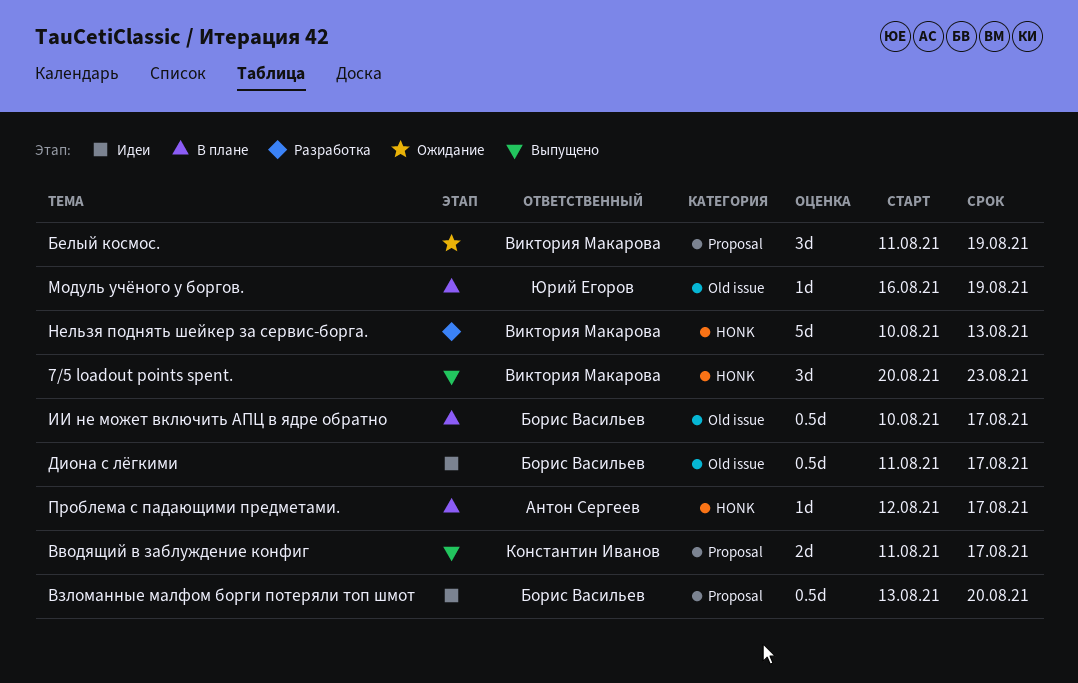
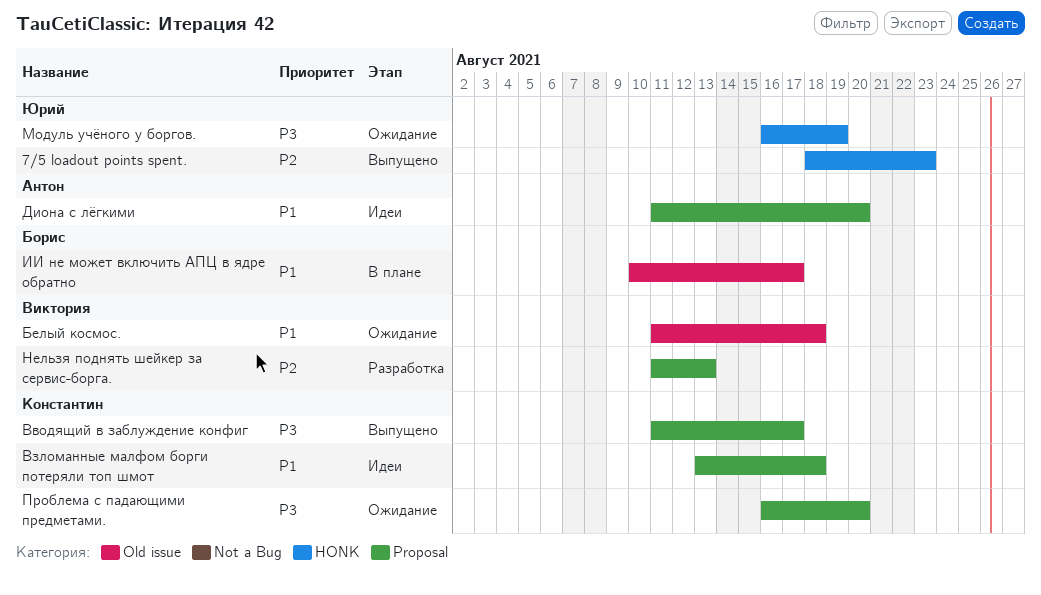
7/5 loadout points spent., owner: Виктория Макарова -> Юрий Егоров
7/5 loadout points spent., start: Aug 20 -> Aug 18
Белый космос., label: Proposal -> Old issue
Белый космос., due: Aug 19 -> Aug 18
Взломанные малфом борги потеряли топ шмот, owner: Борис Васильев -> Константин Иванов
Взломанные малфом борги потеряли топ шмот, due: Aug 20 -> Aug 18
Диона с лёгкими, owner: Борис Васильев -> Антон Сергеев
Диона с лёгкими, label: Old issue -> Proposal
Диона с лёгкими, due: Aug 17 -> Aug 20
Модуль учёного у боргов., status: В плане -> Ожидание
Модуль учёного у боргов., label: Old issue -> HONK
Нельзя поднять шейкер за сервис-борга., label: HONK -> Proposal
Нельзя поднять шейкер за сервис-борга., start: Aug 10 -> Aug 11
Проблема с падающими предметами., status: В плане -> Ожидание
Проблема с падающими предметами., owner: Антон Сергеев -> Константин Иванов
Проблема с падающими предметами., label: HONK -> Proposal
Проблема с падающими предметами., start: Aug 12 -> Aug 16
Проблема с падающими предметами., due: Aug 17 -> Aug 20

